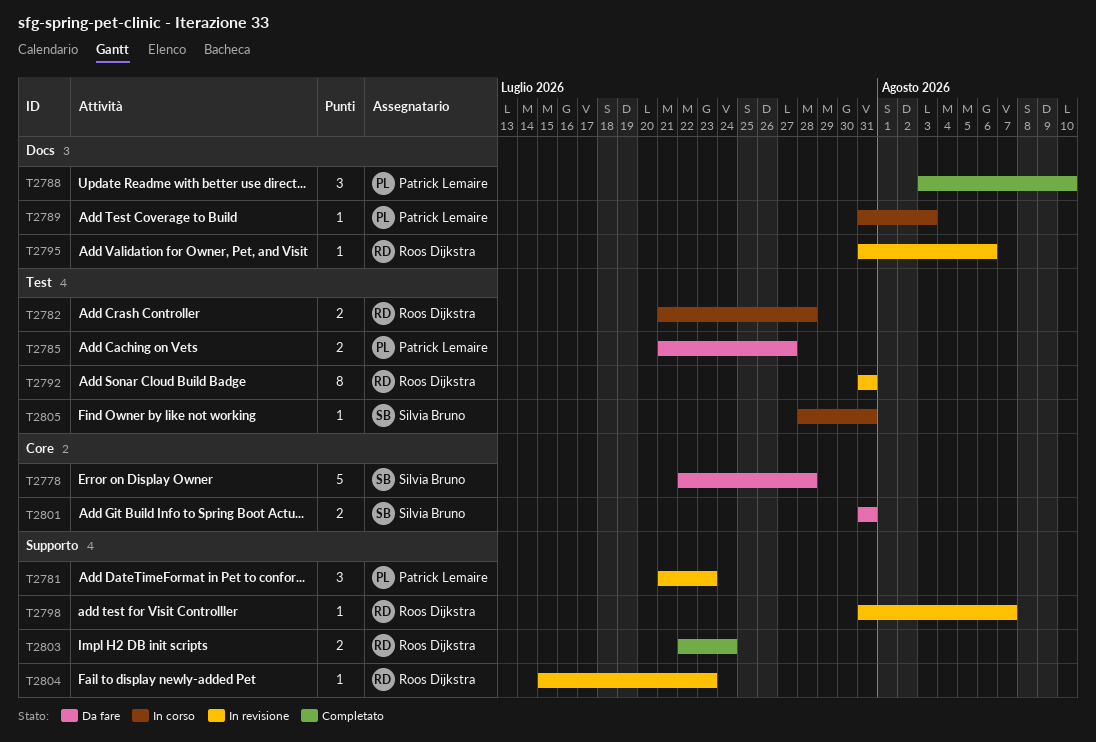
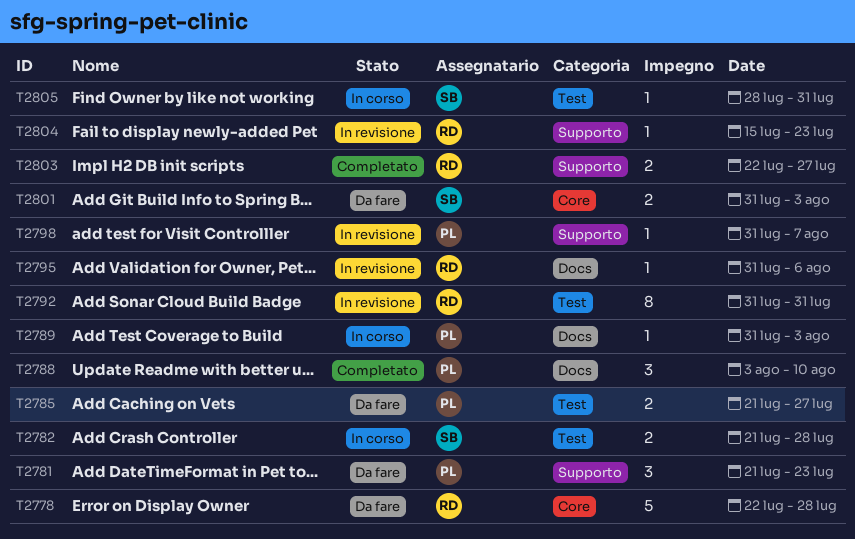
T2778, owner: Silvia Bruno -> Roos Dijkstra
T2781, status: In revisione -> Da fare
T2782, owner: Roos Dijkstra -> Silvia Bruno
T2798, owner: Roos Dijkstra -> Patrick Lemaire
T2801, due: Jul 31 -> Aug 3
T2803, due: Jul 24 -> Jul 27

